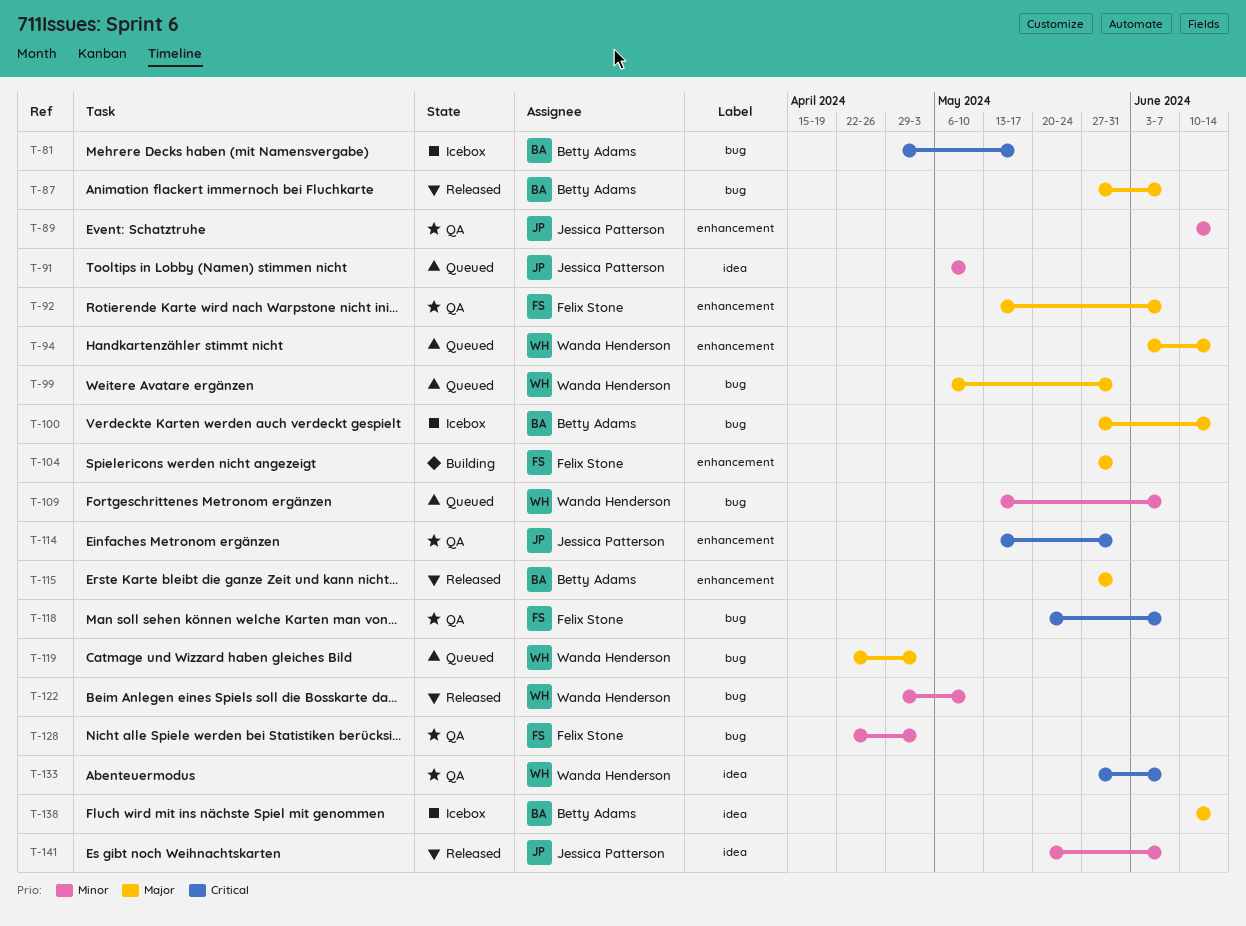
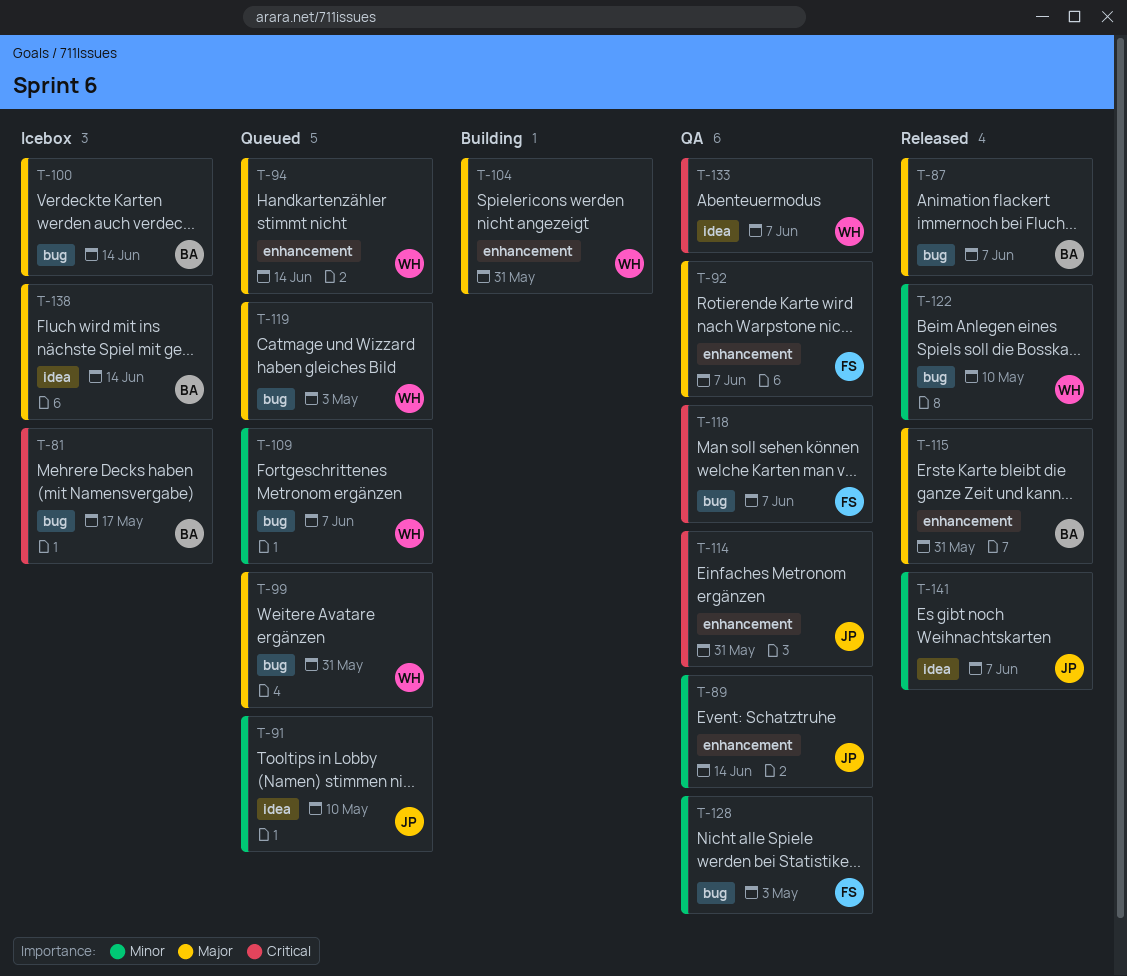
T-104, owner: Felix Stone -> Wanda Henderson

